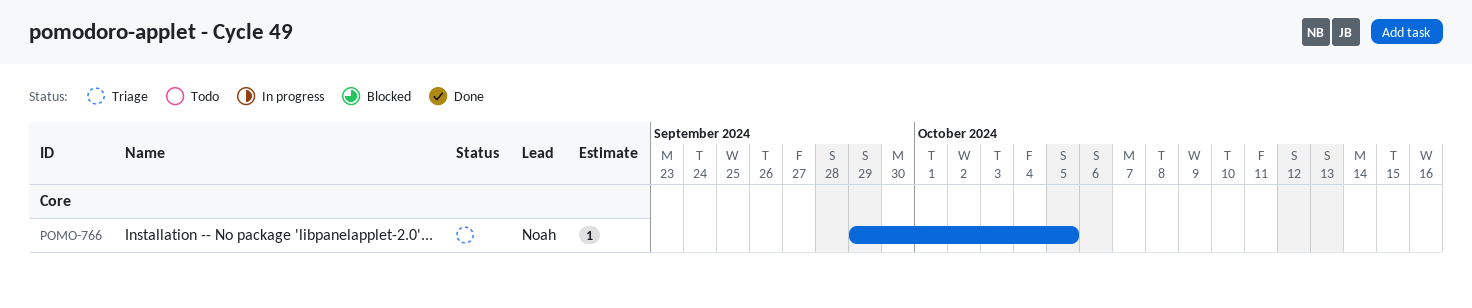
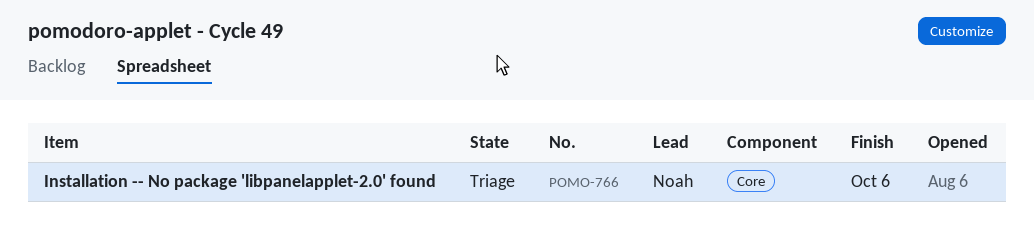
POMO-766, due: Oct 5 -> Oct 6

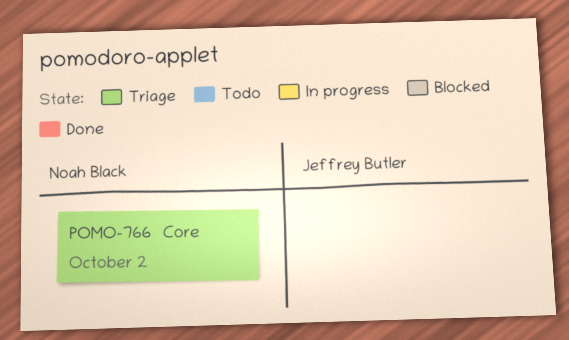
POMO-766, due: Oct 6 -> Oct 2

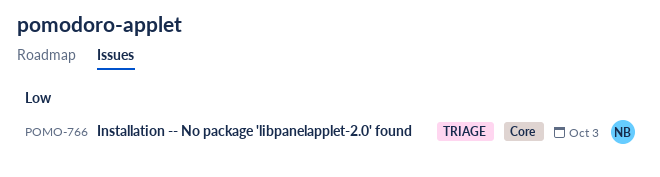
POMO-766, due: Oct 2 -> Oct 3

